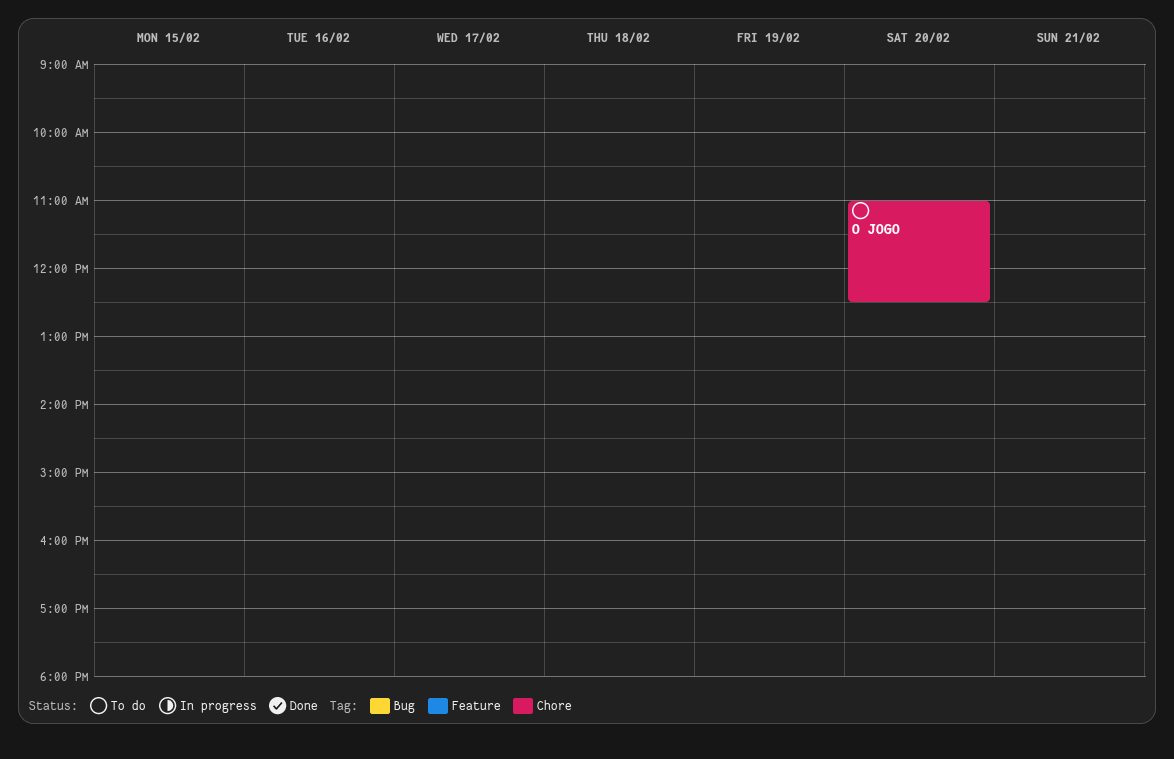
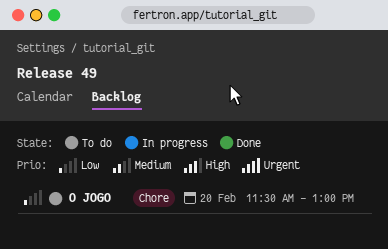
O JOGO, begins: 11:00 -> 11:30
O JOGO, ends: 12:30 -> 13:00

